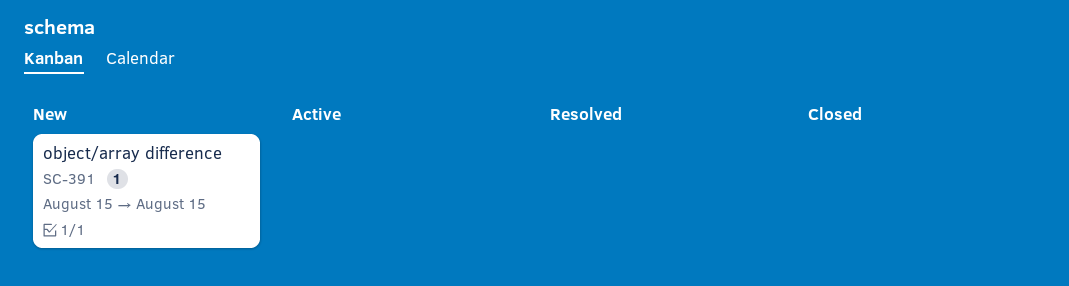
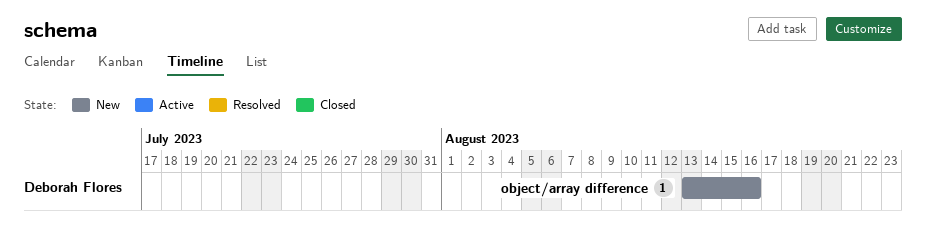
object/array difference, start: Aug 15 -> Aug 13
object/array difference, due: Aug 15 -> Aug 16

